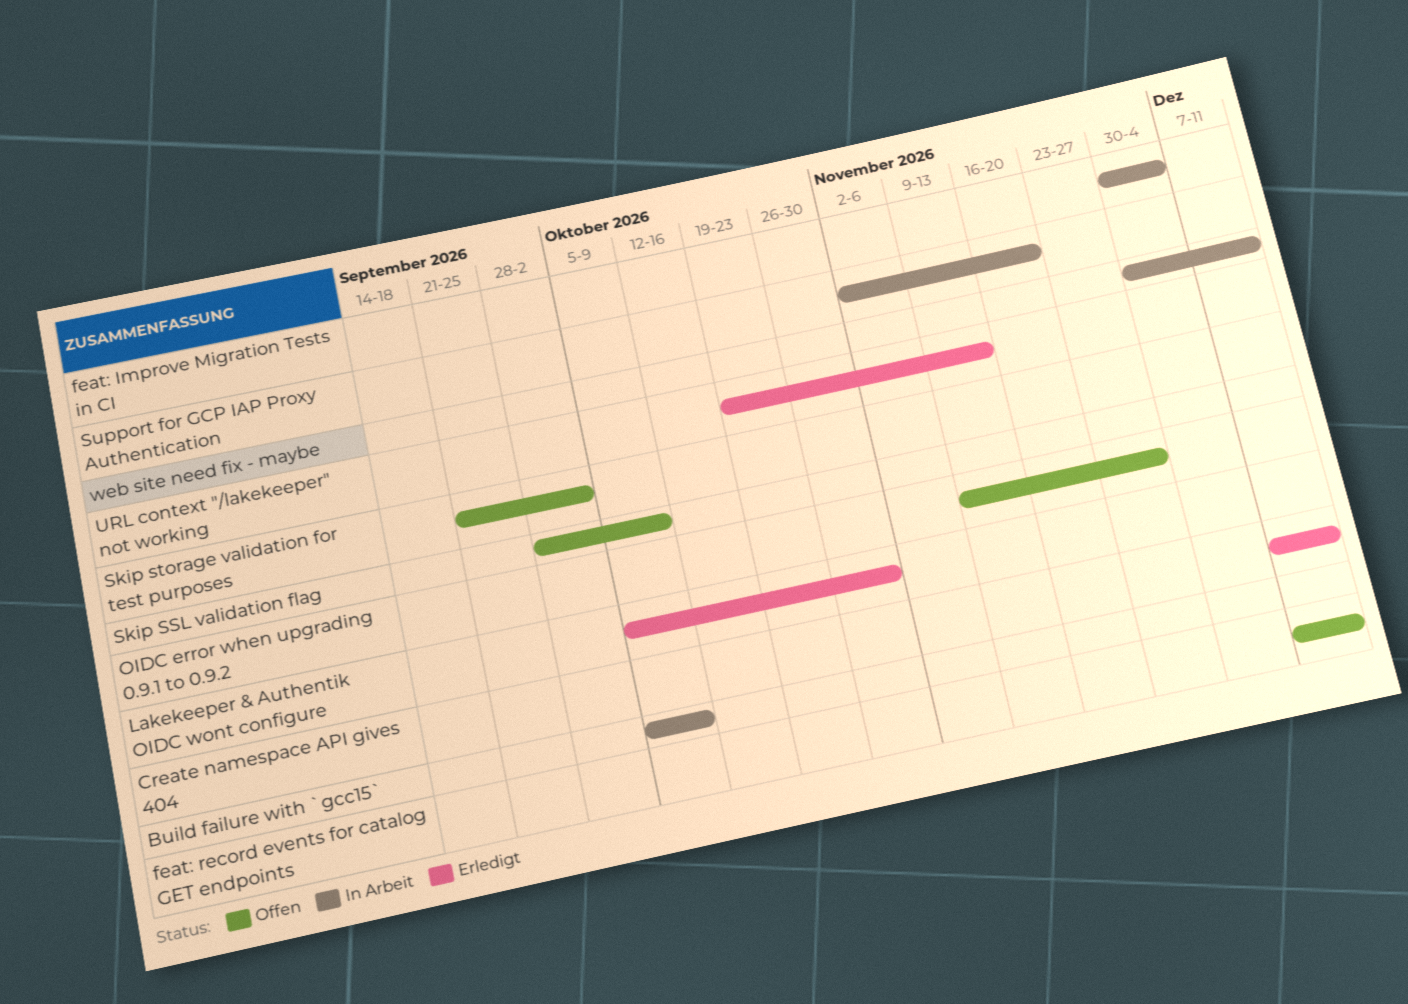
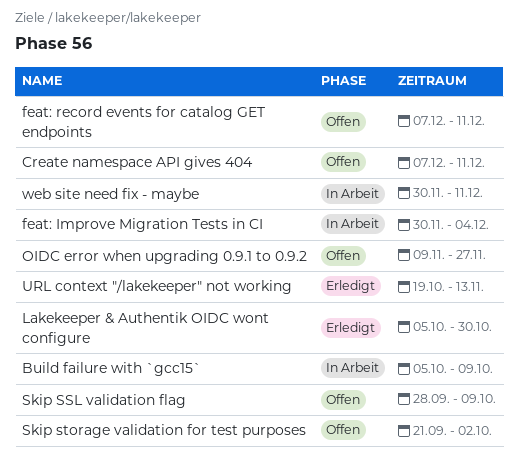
Create namespace API gives 404, status: Erledigt -> Offen
Support for GCP IAP Proxy Authentication: present -> none

